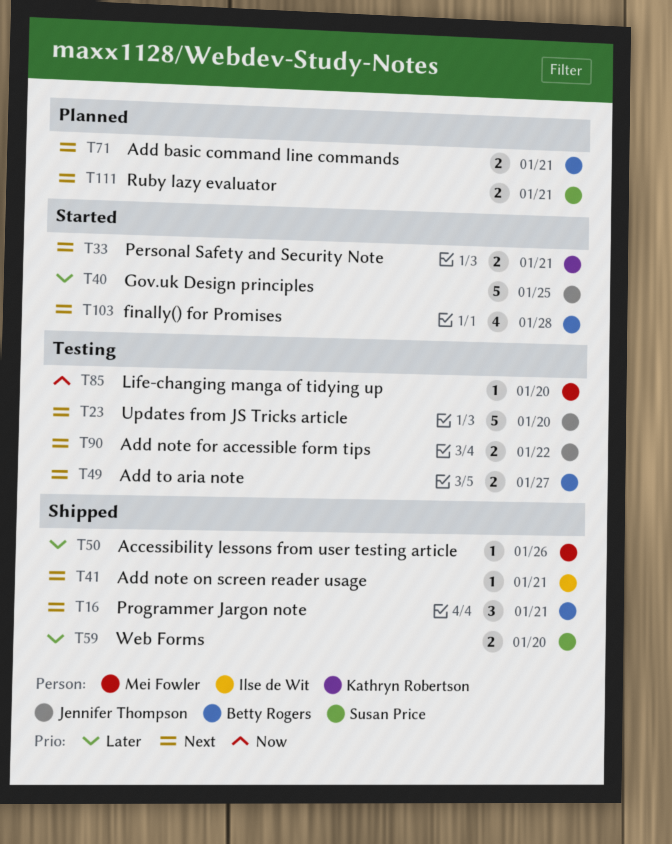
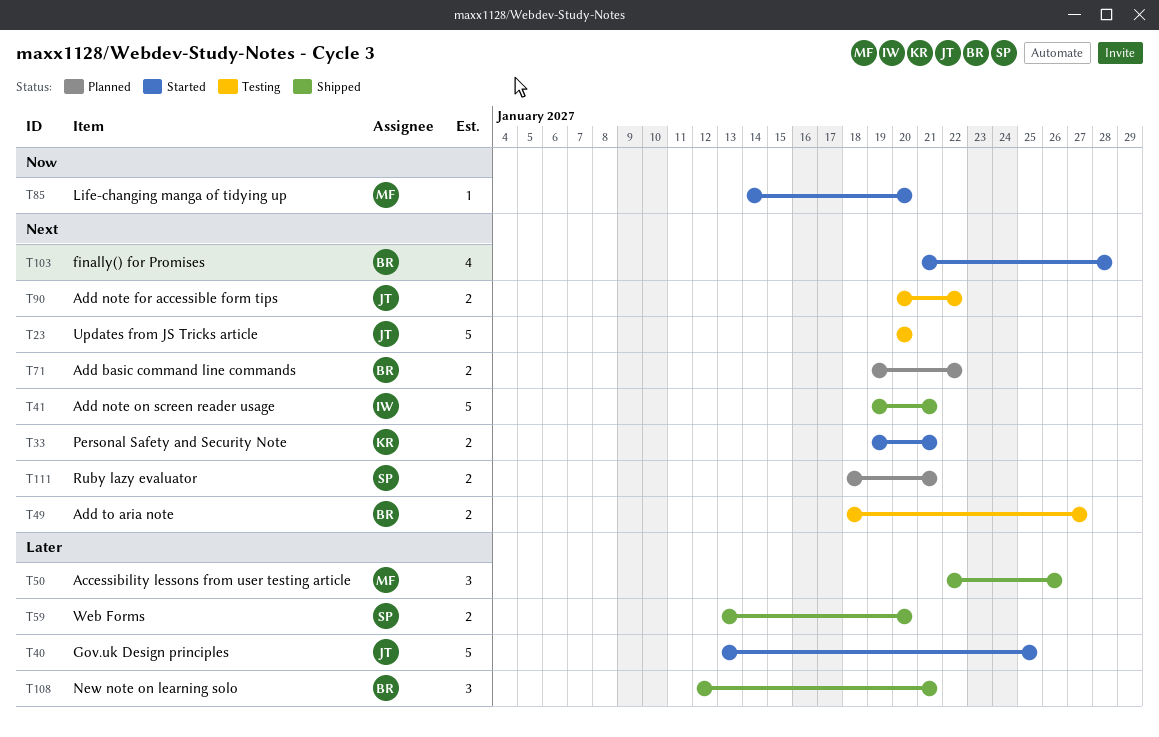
T16: present -> none
T41, estimate: 1 -> 5
T50, estimate: 1 -> 3
T71, due: Jan 21 -> Jan 22
T85, status: Testing -> Started
T108: none -> present

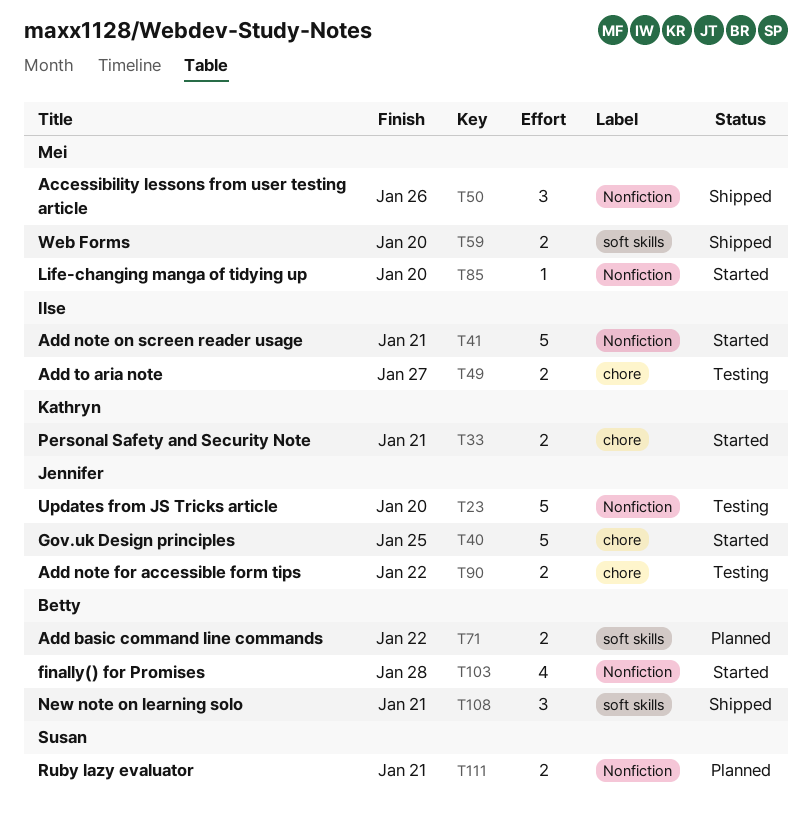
T41, status: Shipped -> Started
T49, owner: Betty -> Ilse
T59, owner: Susan -> Mei

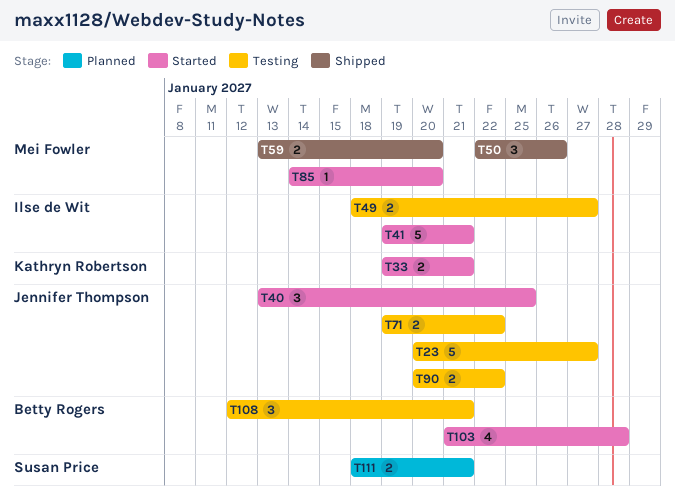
T23, due: Jan 20 -> Jan 27
T40, estimate: 5 -> 3
T71, status: Planned -> Testing
T71, owner: Betty Rogers -> Jennifer Thompson
T108, status: Shipped -> Testing

